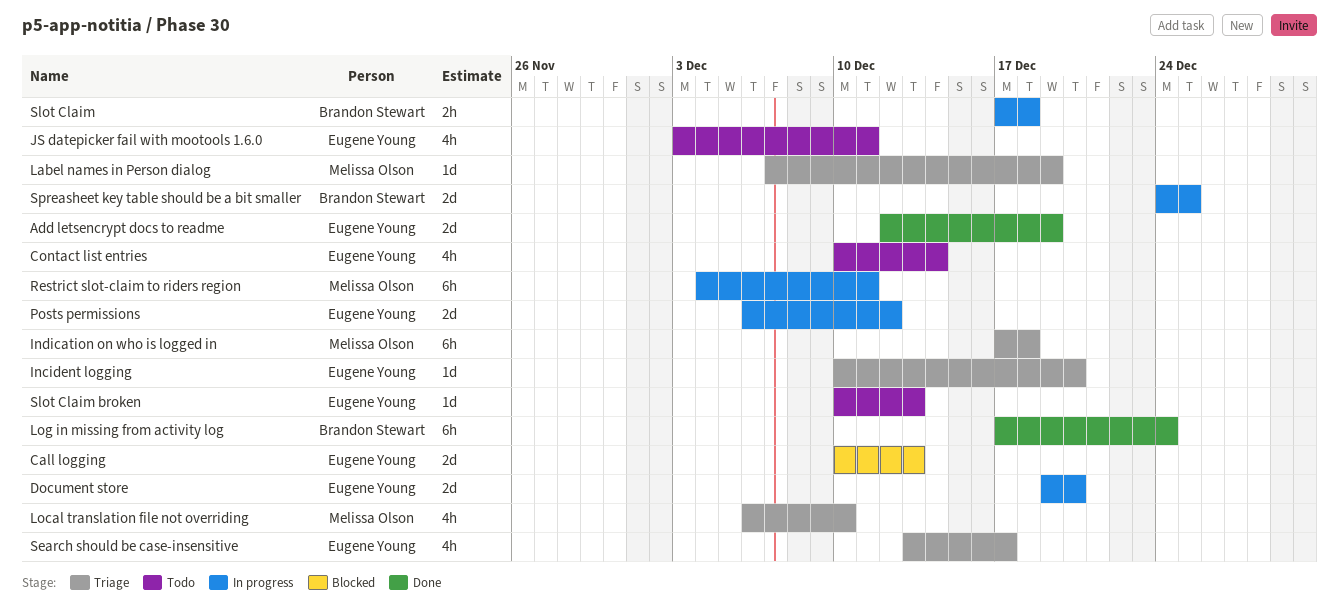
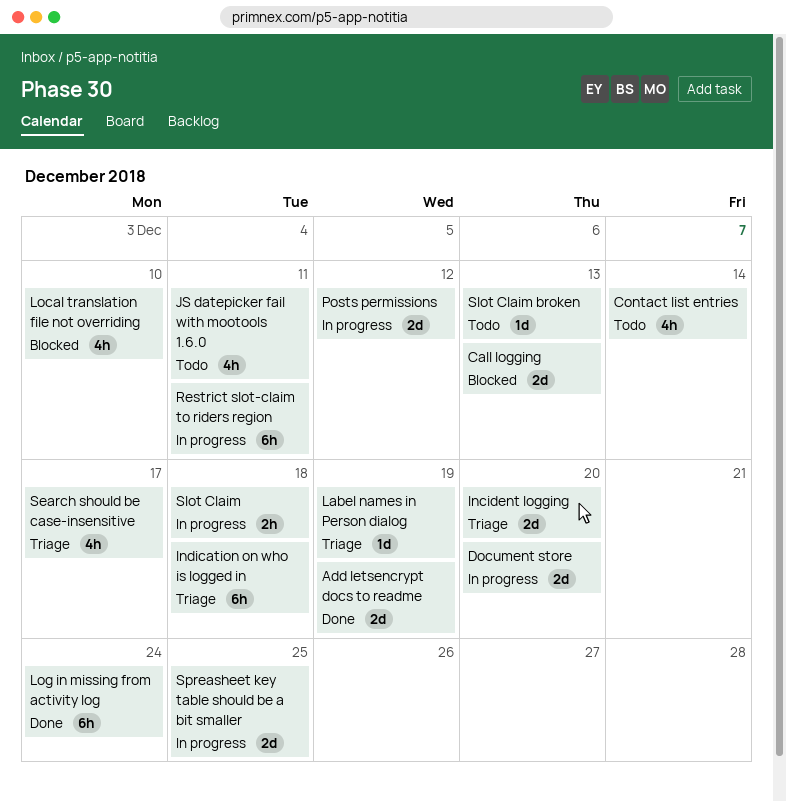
Incident logging, estimate: 1d -> 2d
Local translation file not overriding, status: Triage -> Blocked

